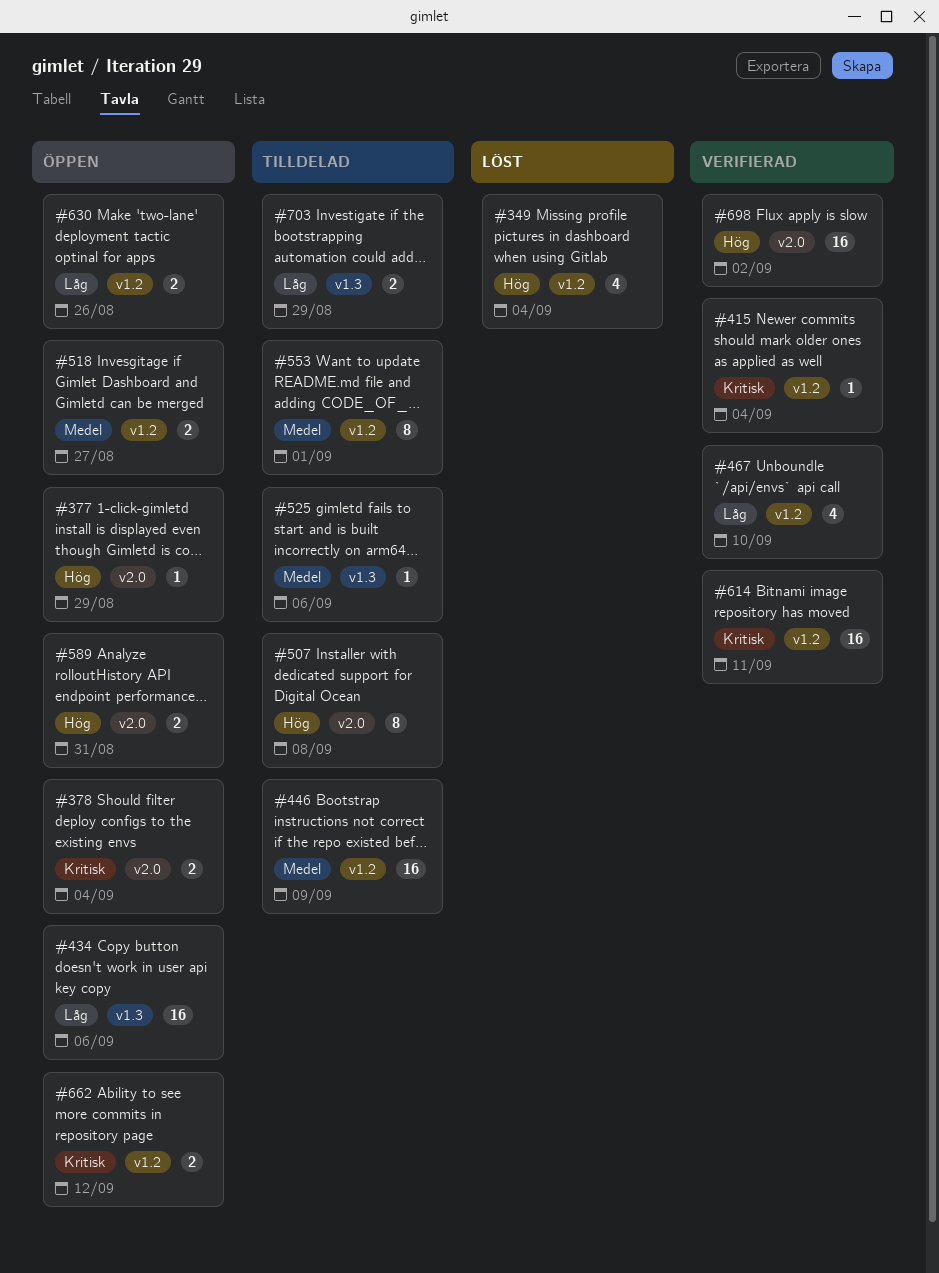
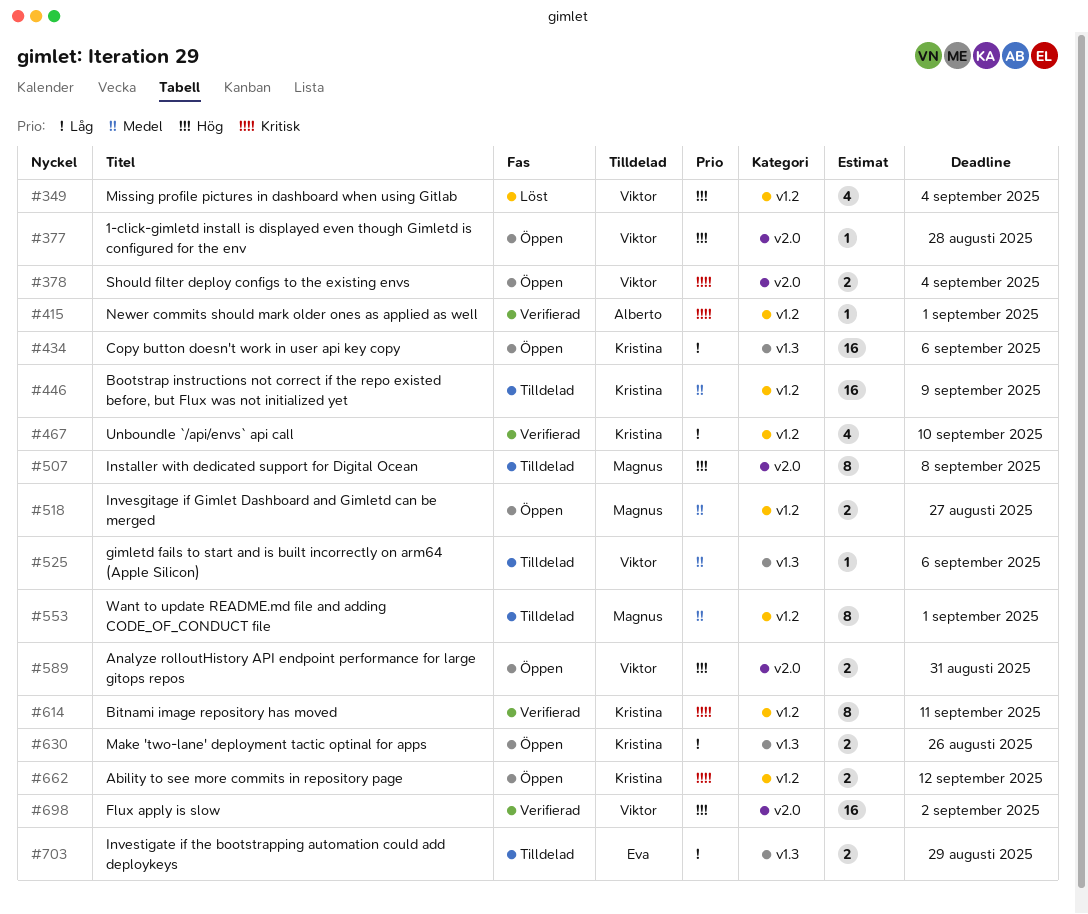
#377, due: Aug 29 -> Aug 28
#415, due: Sep 4 -> Sep 1
#614, estimate: 16 -> 8
#630, label: v1.2 -> v1.3

